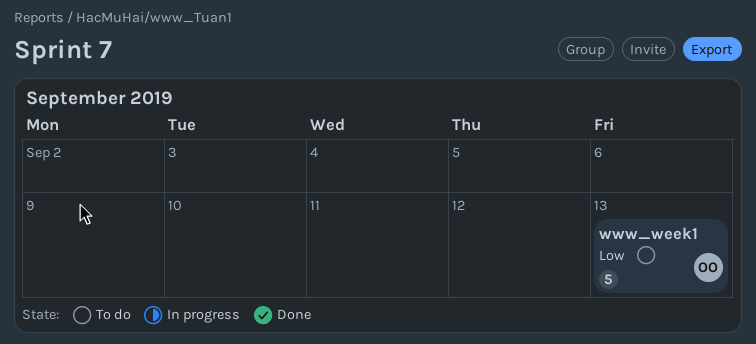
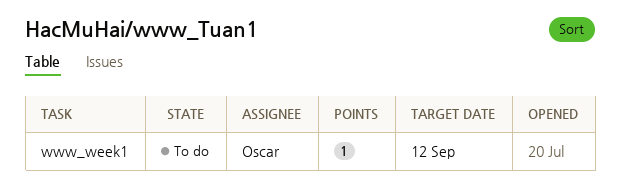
www_week1, estimate: 5 -> 1
www_week1, due: Sep 13 -> Sep 12

